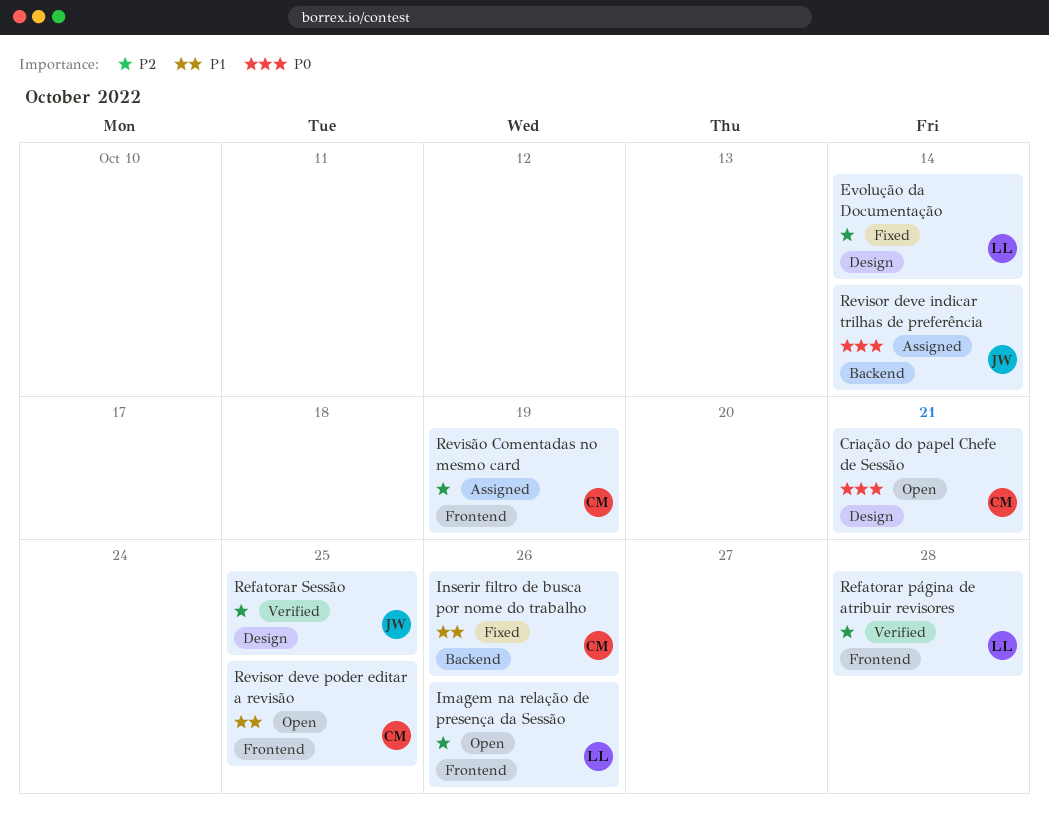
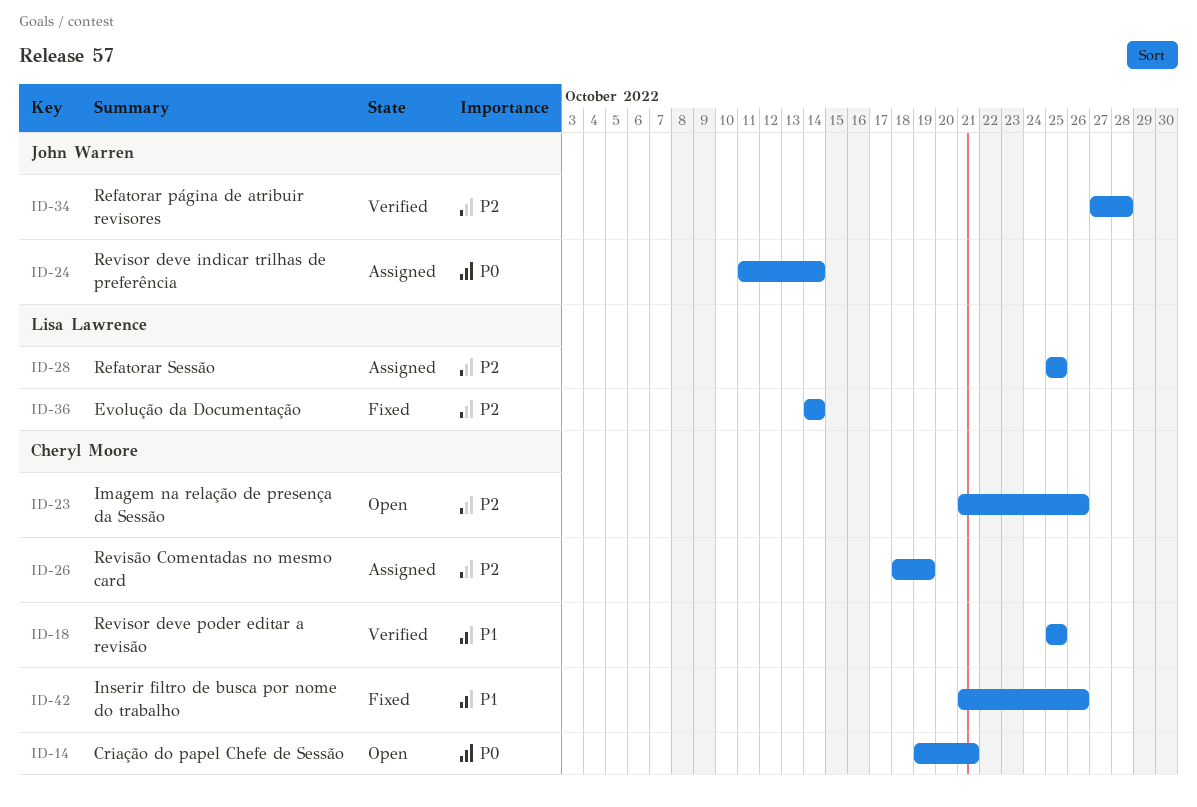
Imagem na relação de presença da Sessão, owner: Lisa Lawrence -> Cheryl Moore
Refatorar página de atribuir revisores, owner: Lisa Lawrence -> John Warren
Refatorar Sessão, status: Verified -> Assigned
Refatorar Sessão, owner: John Warren -> Lisa Lawrence
Revisor deve poder editar a revisão, status: Open -> Verified

